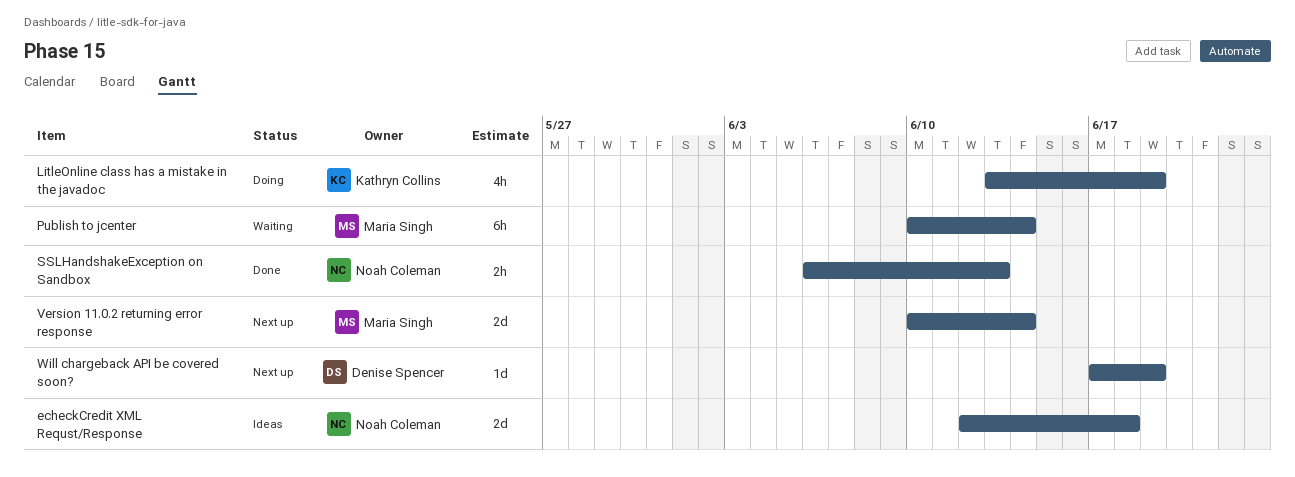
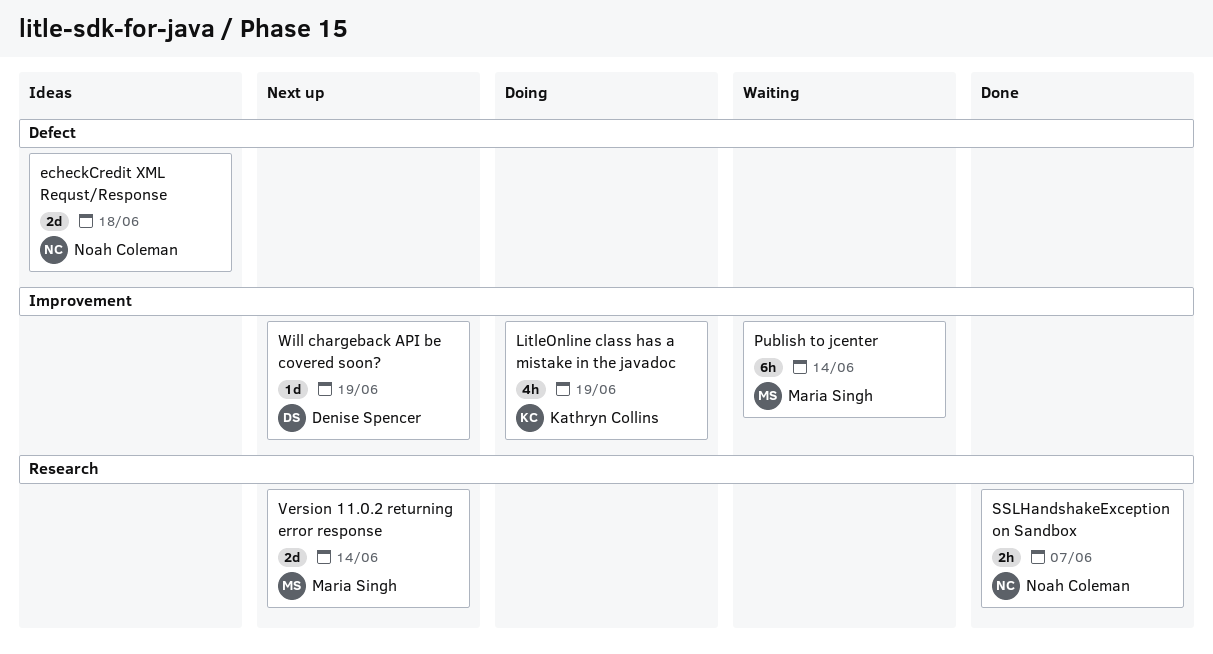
SSLHandshakeException on Sandbox, due: Jun 13 -> Jun 7

